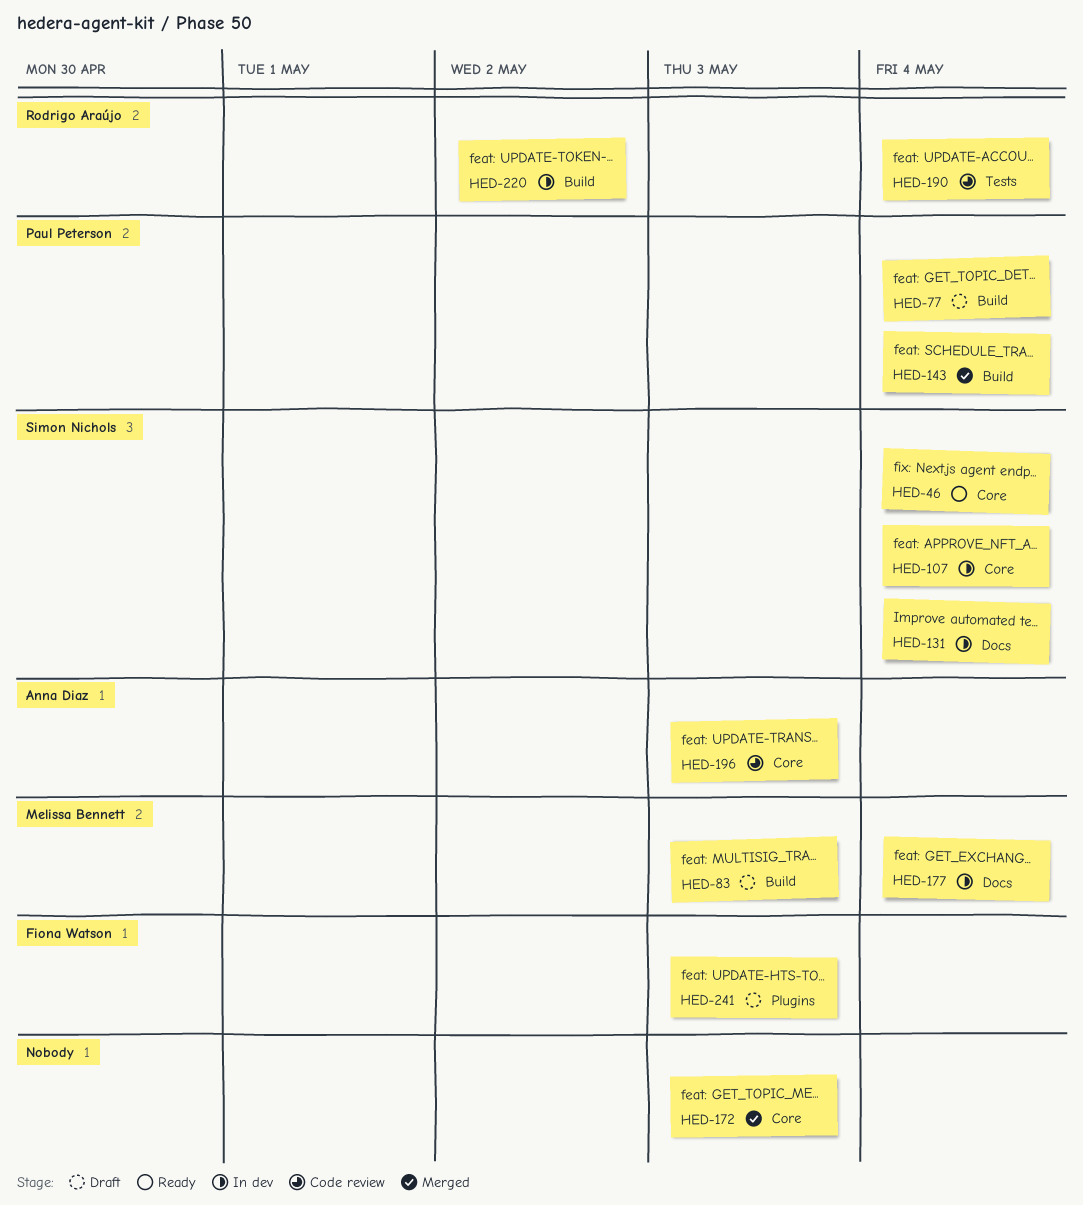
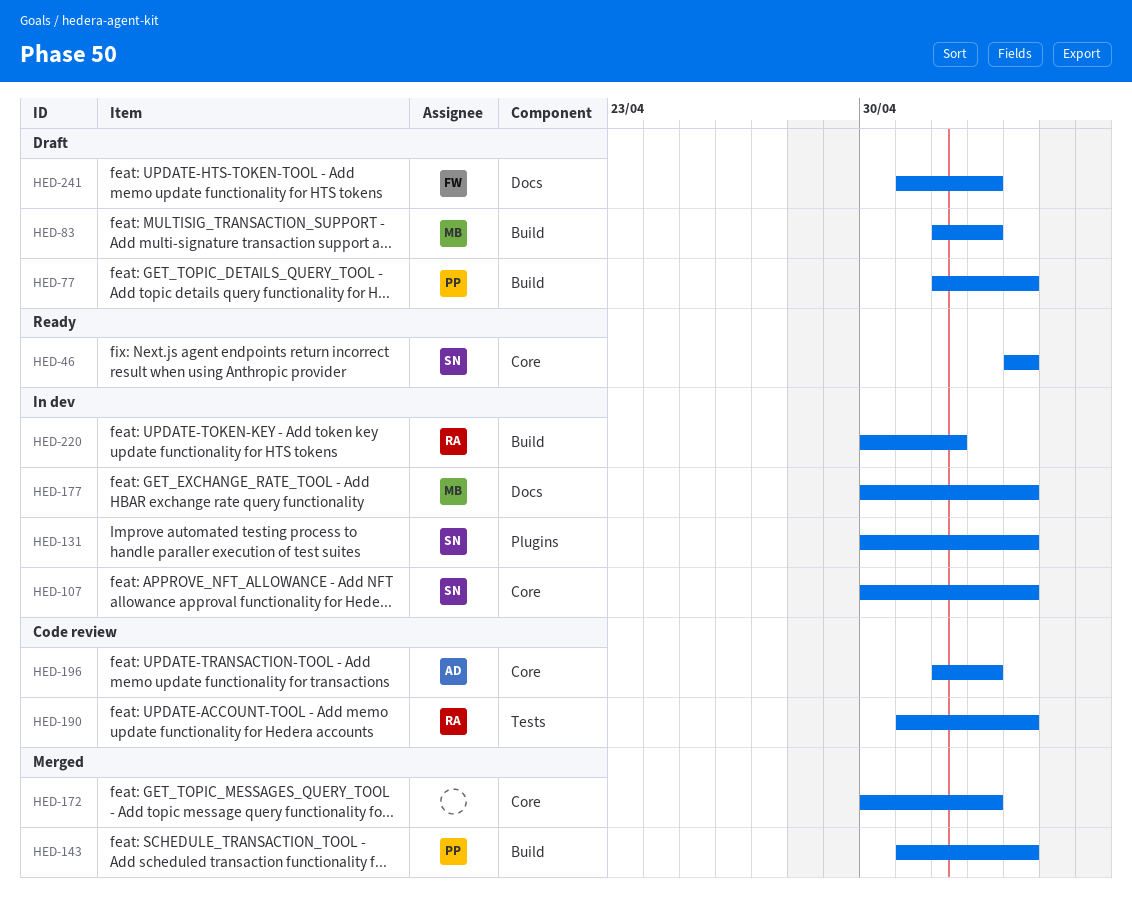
HED-131, label: Docs -> Plugins
HED-241, label: Plugins -> Docs

